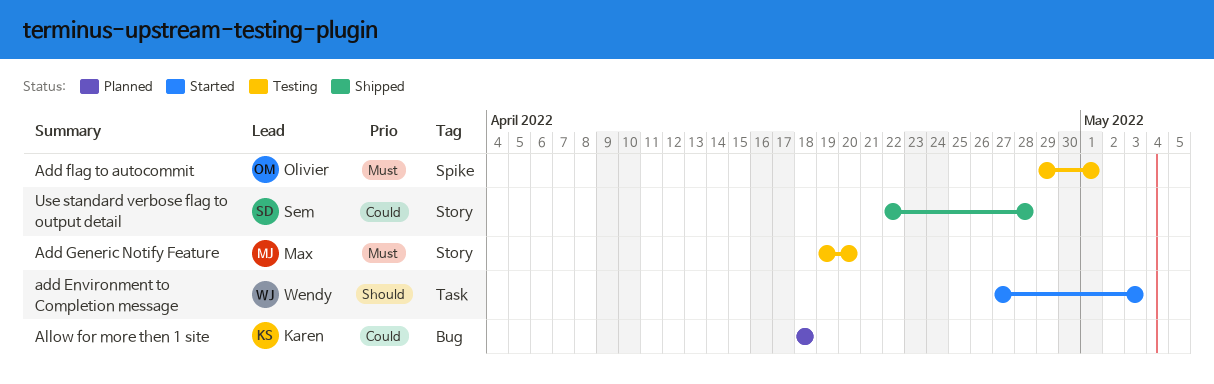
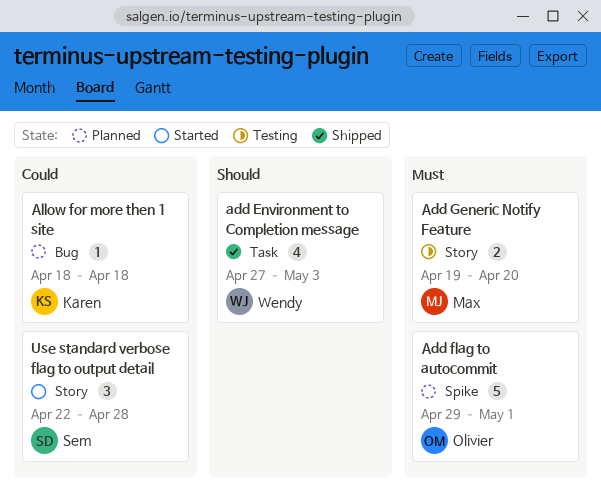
add Environment to Completion message, status: Started -> Shipped
Add flag to autocommit, status: Testing -> Planned
Use standard verbose flag to output detail, status: Shipped -> Started

